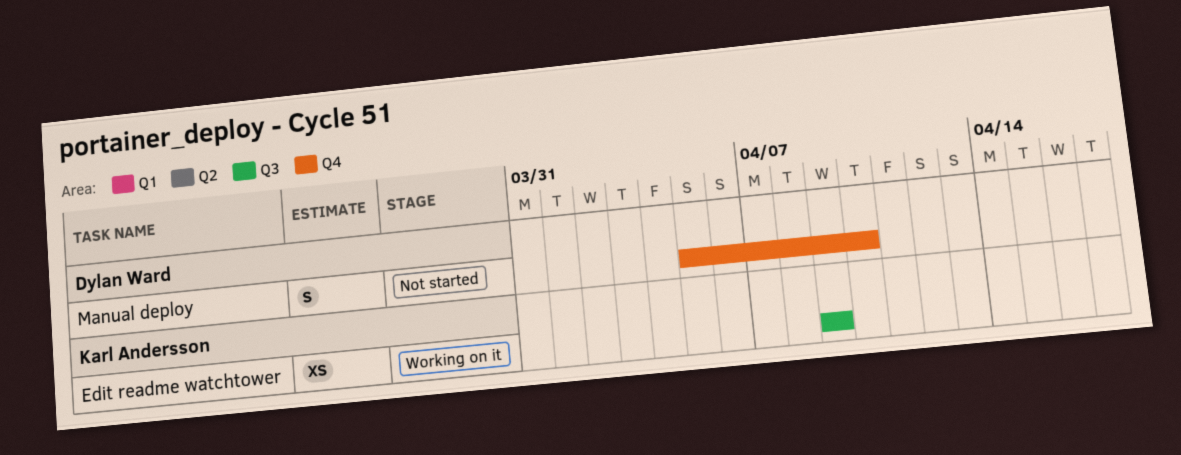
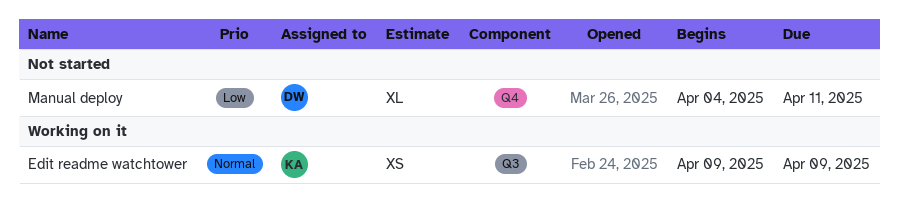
Manual deploy, estimate: S -> XL
Manual deploy, start: Apr 5 -> Apr 4
Manual deploy, due: Apr 10 -> Apr 11

